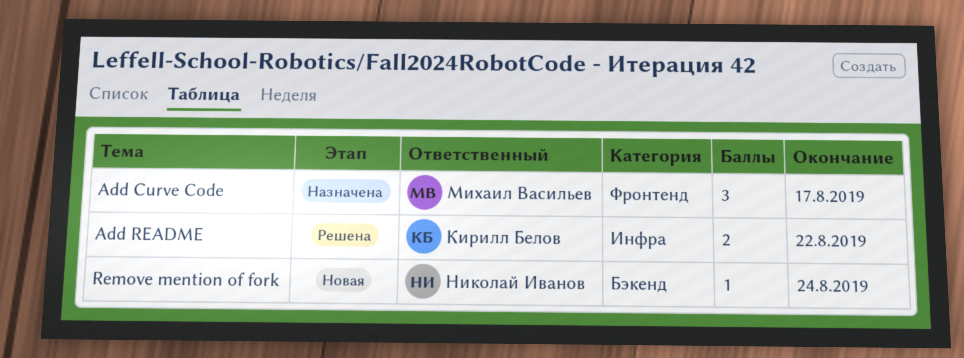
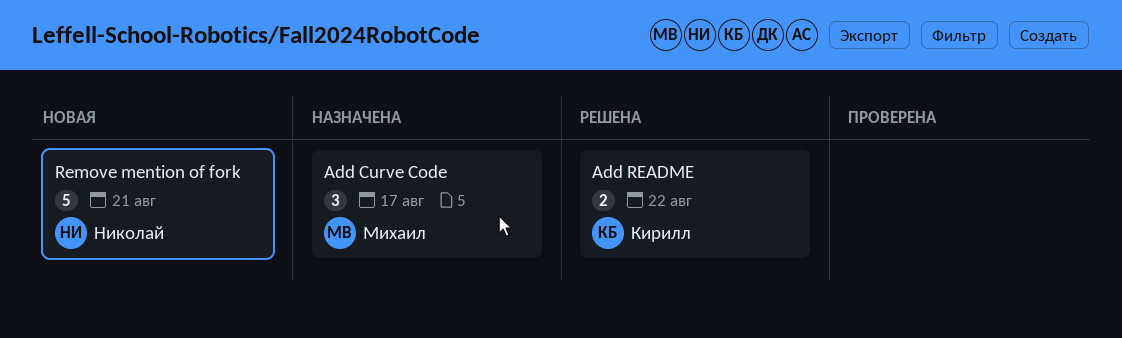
Remove mention of fork, estimate: 1 -> 5
Remove mention of fork, due: Aug 24 -> Aug 21

